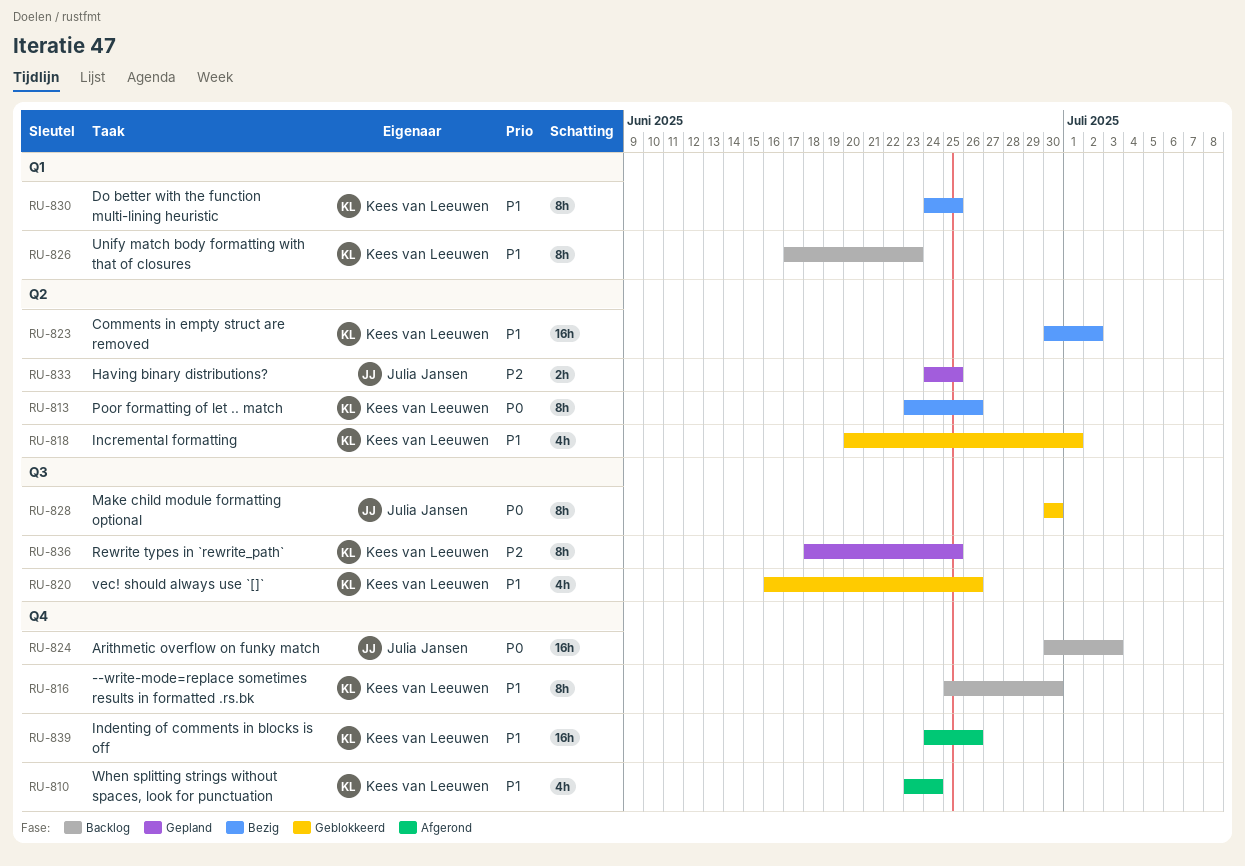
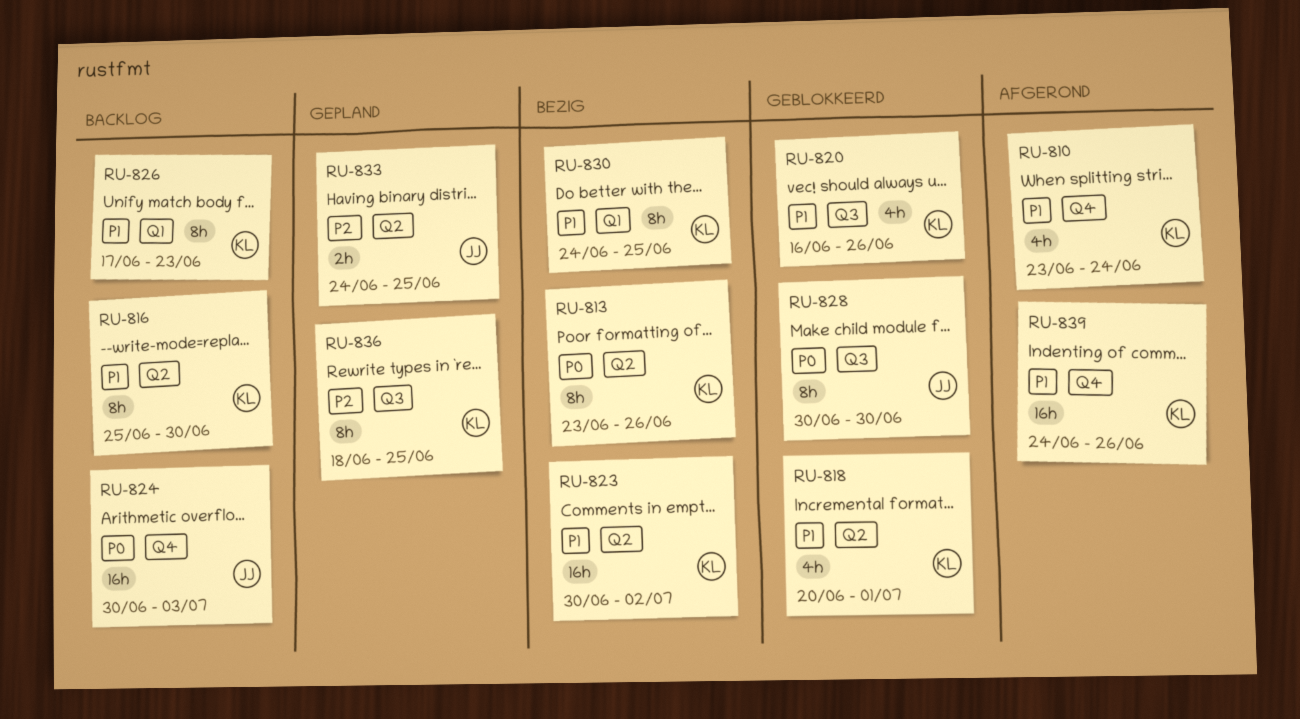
RU-816, label: Q4 -> Q2

